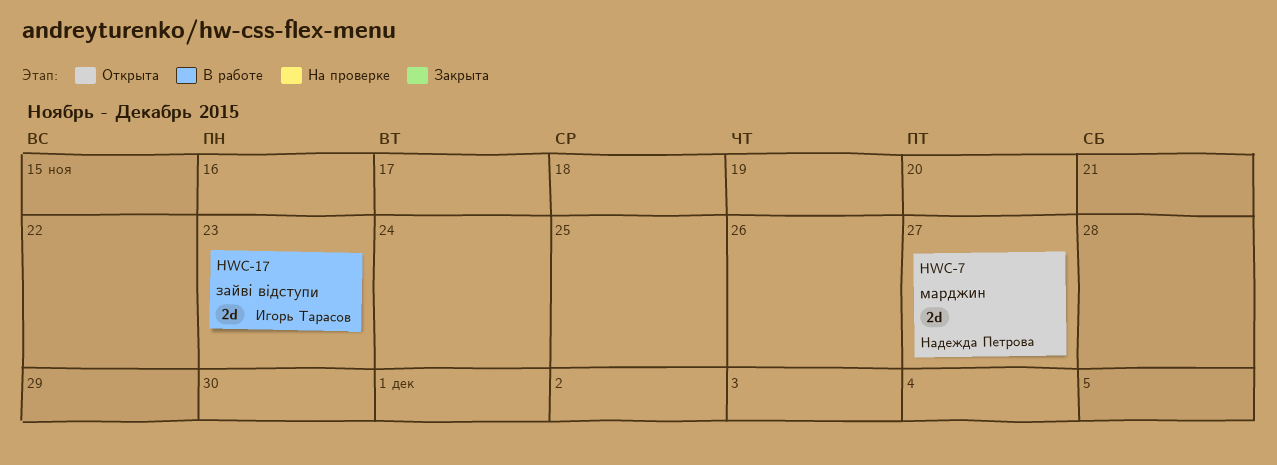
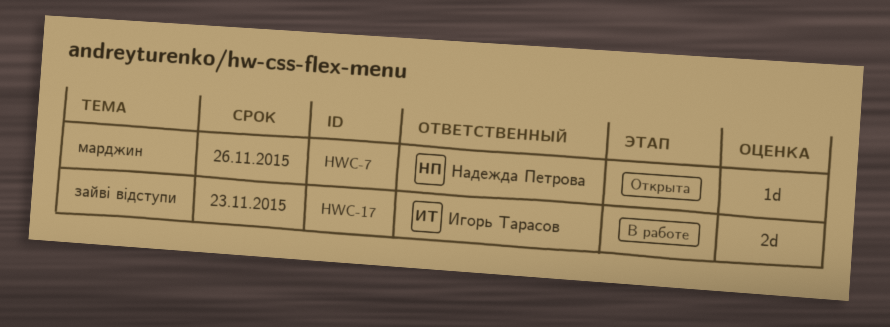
HWC-7, estimate: 2d -> 1d
HWC-7, due: Nov 27 -> Nov 26

